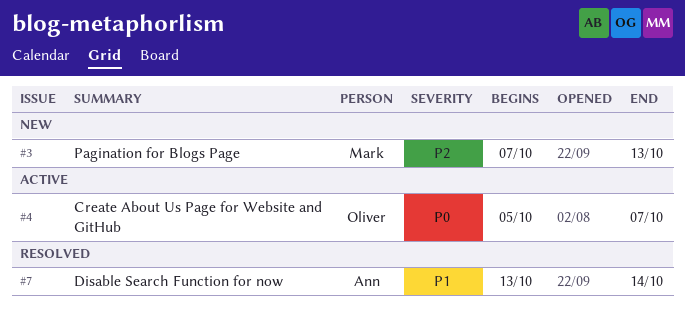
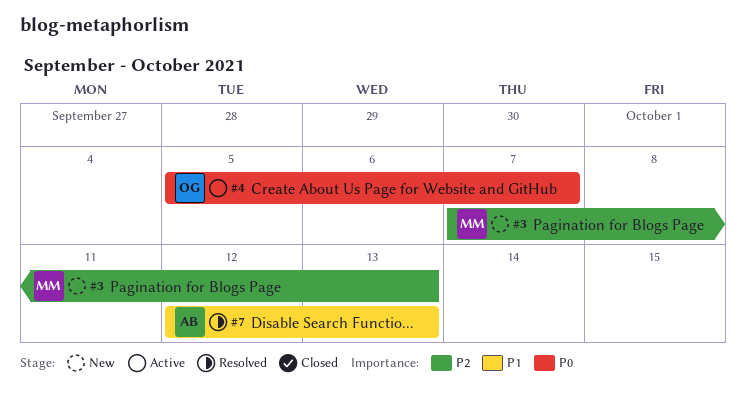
#7, start: Oct 13 -> Oct 12
#7, due: Oct 14 -> Oct 13

